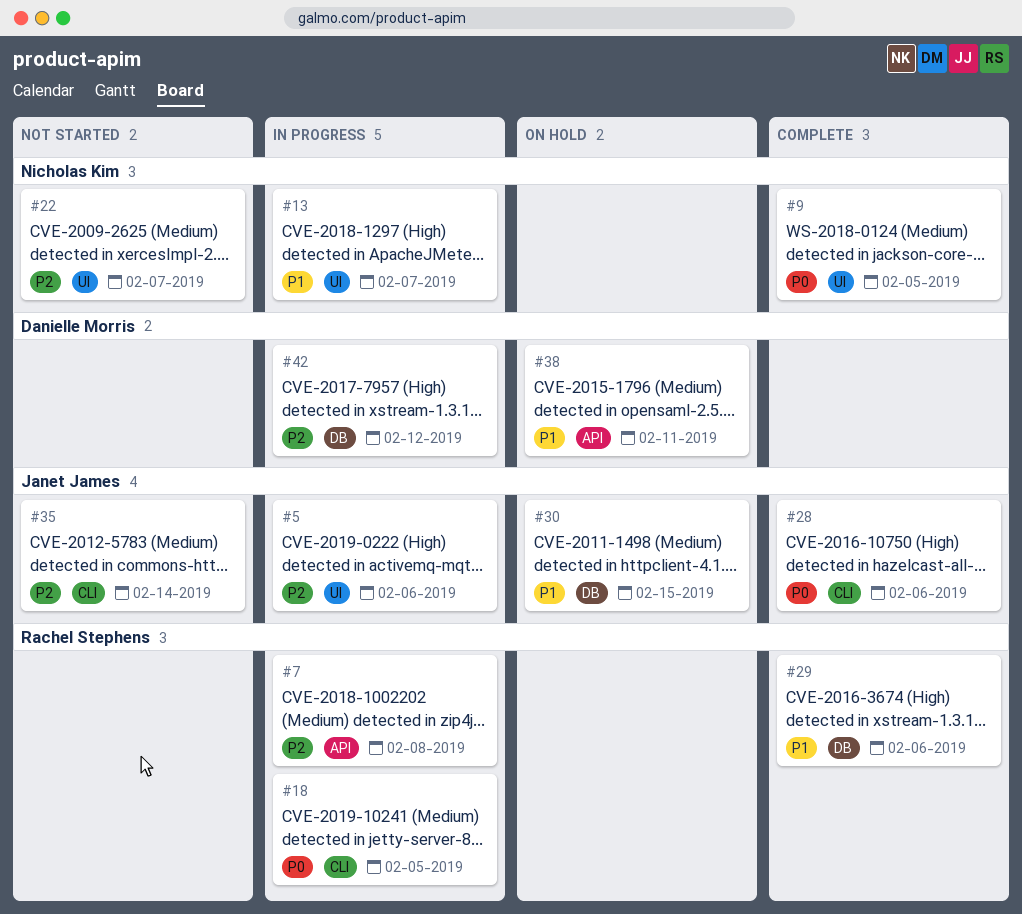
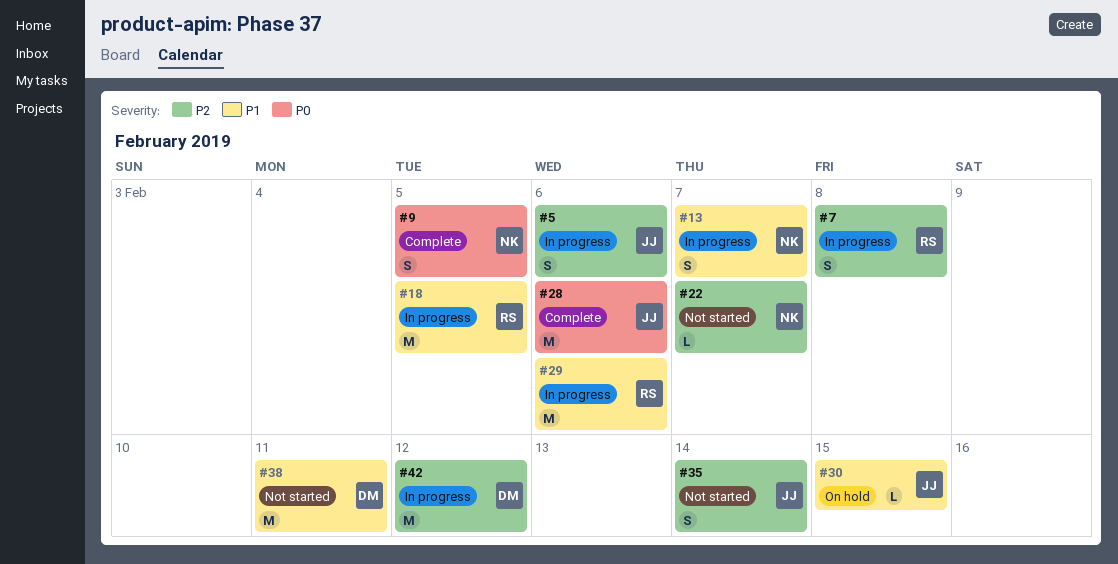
#18, priority: P0 -> P1
#29, status: Complete -> In progress
#38, status: On hold -> Not started

